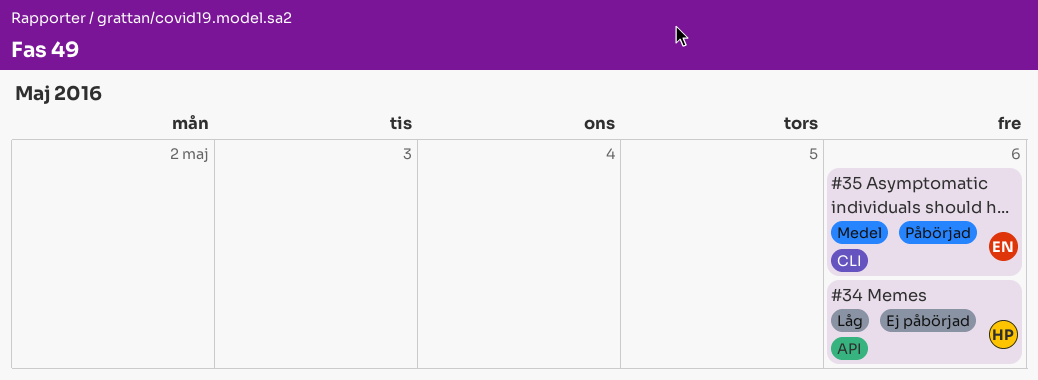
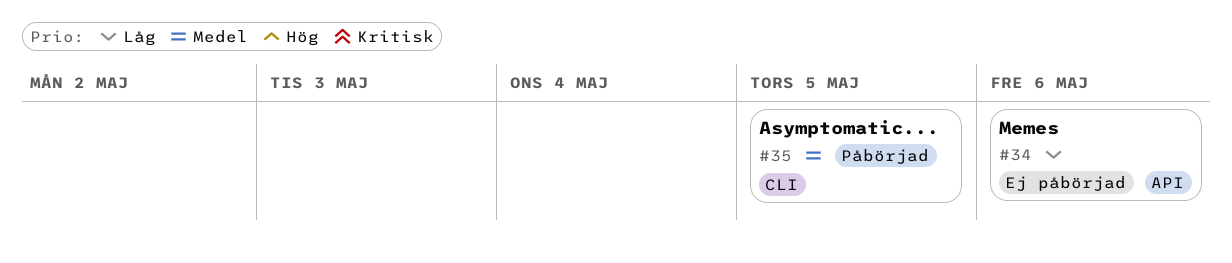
#35, due: May 6 -> May 5

